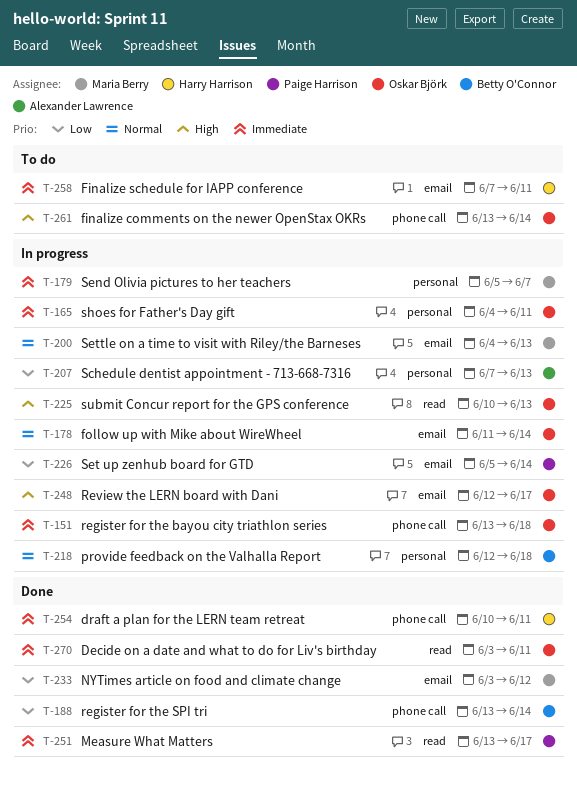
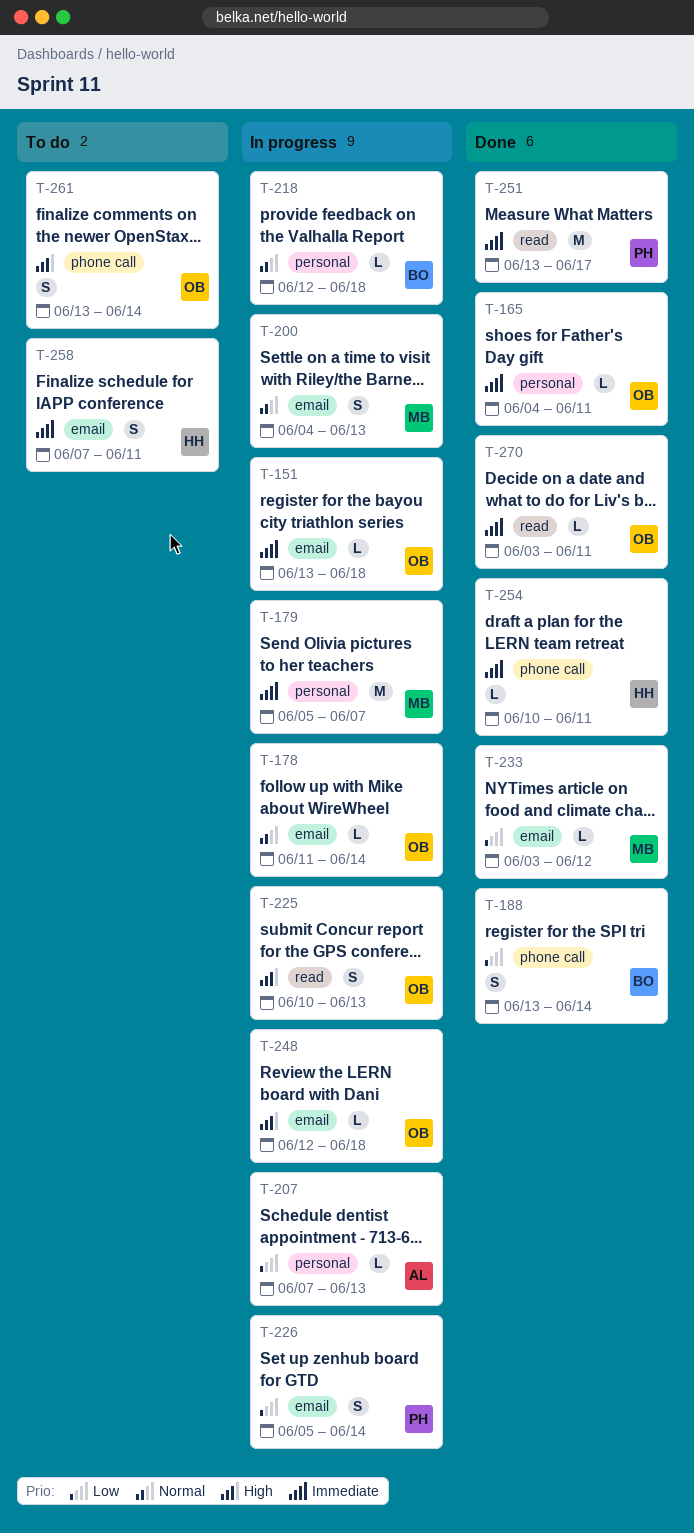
T-151, label: phone call -> email
T-165, status: In progress -> Done
T-248, due: Jun 17 -> Jun 18

